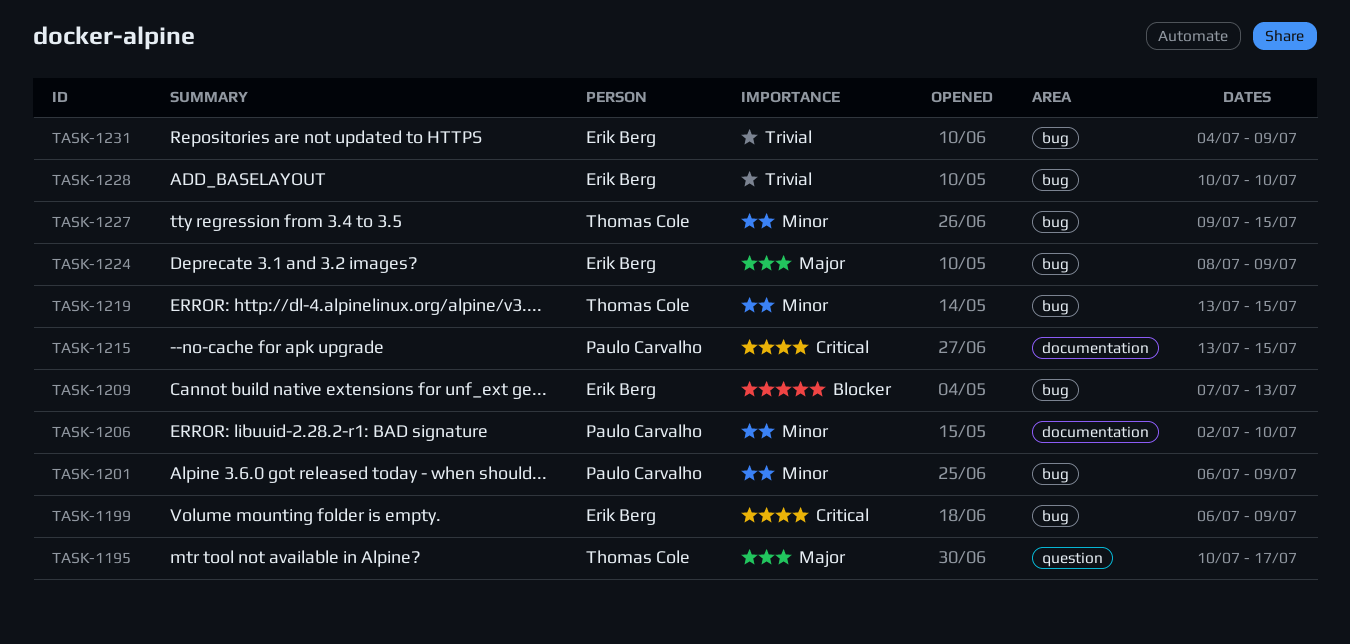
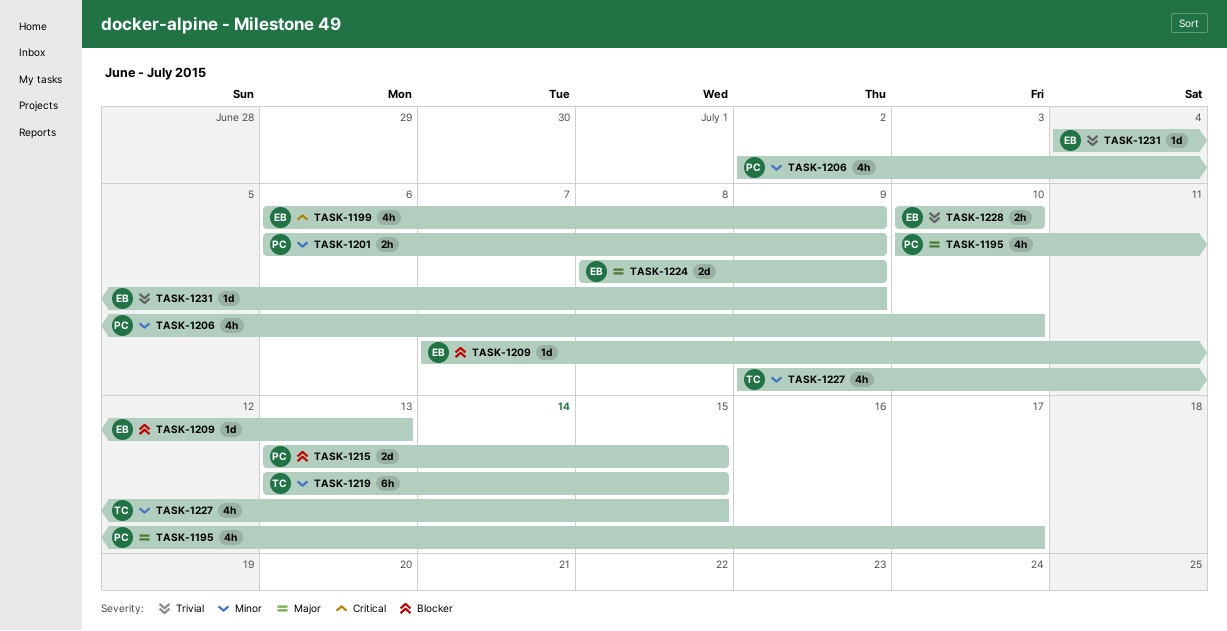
TASK-1195, owner: Thomas Cole -> Paulo Carvalho
TASK-1215, priority: Critical -> Blocker

